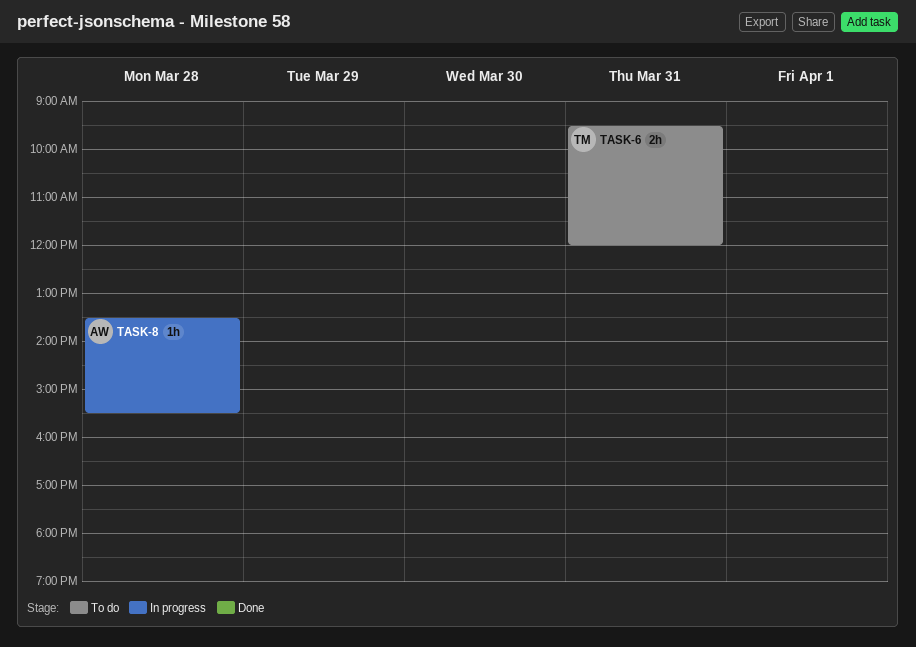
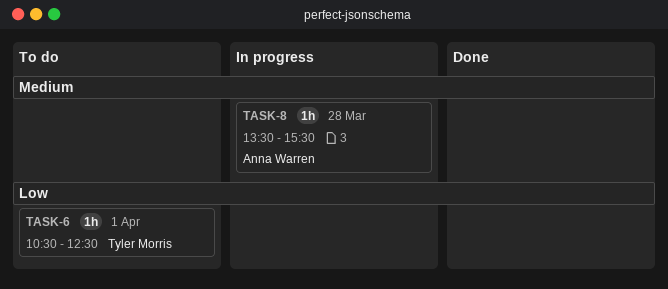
TASK-6, estimate: 2h -> 1h
TASK-6, day: Mar 31 -> Apr 1
TASK-6, begins: 09:30 -> 10:30
TASK-6, ends: 12:00 -> 12:30

